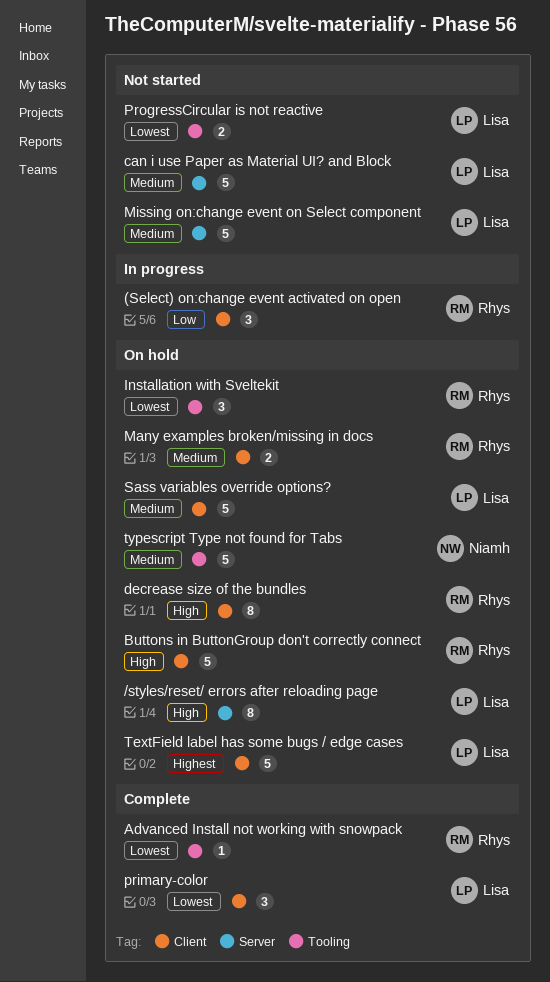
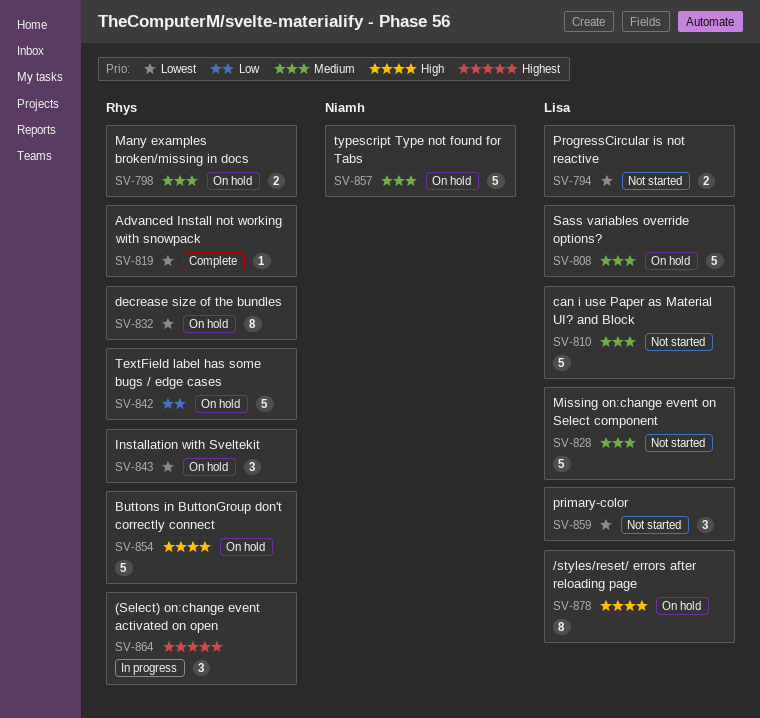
(Select) on:change event activated on open, priority: Low -> Highest
decrease size of the bundles, priority: High -> Lowest
primary-color, status: Complete -> Not started
TextField label has some bugs / edge cases, owner: Lisa -> Rhys
TextField label has some bugs / edge cases, priority: Highest -> Low

